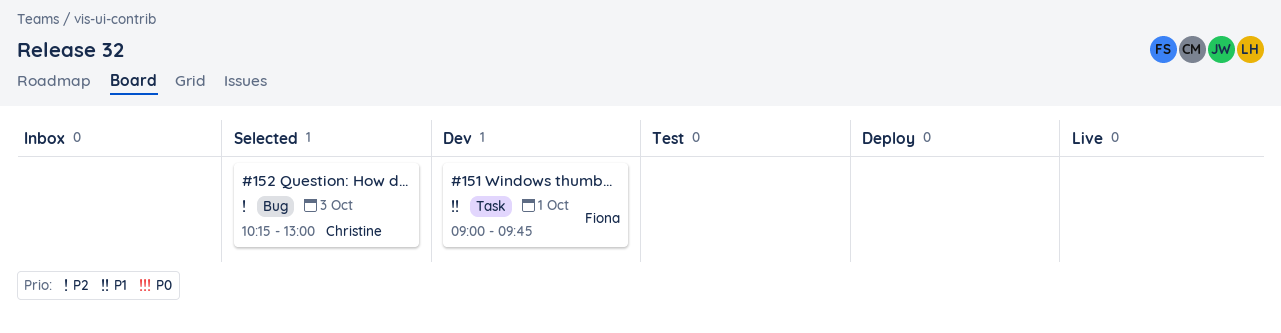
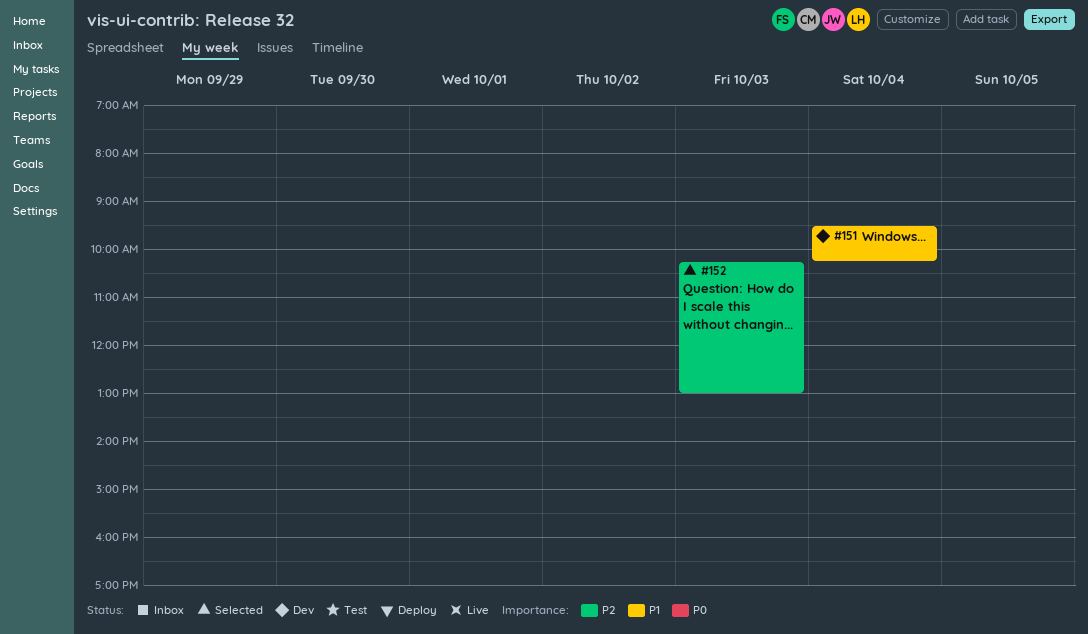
#151, day: Oct 1 -> Oct 4
#151, begins: 09:00 -> 09:30
#151, ends: 09:45 -> 10:15

